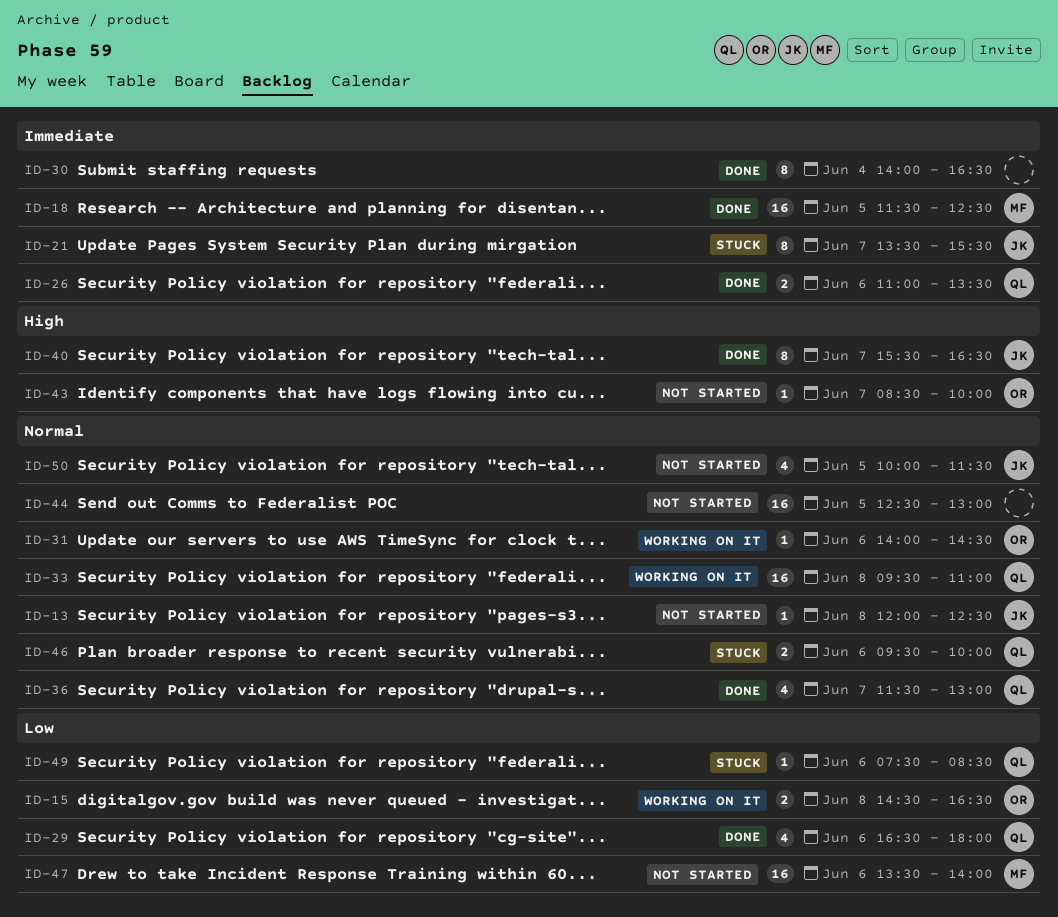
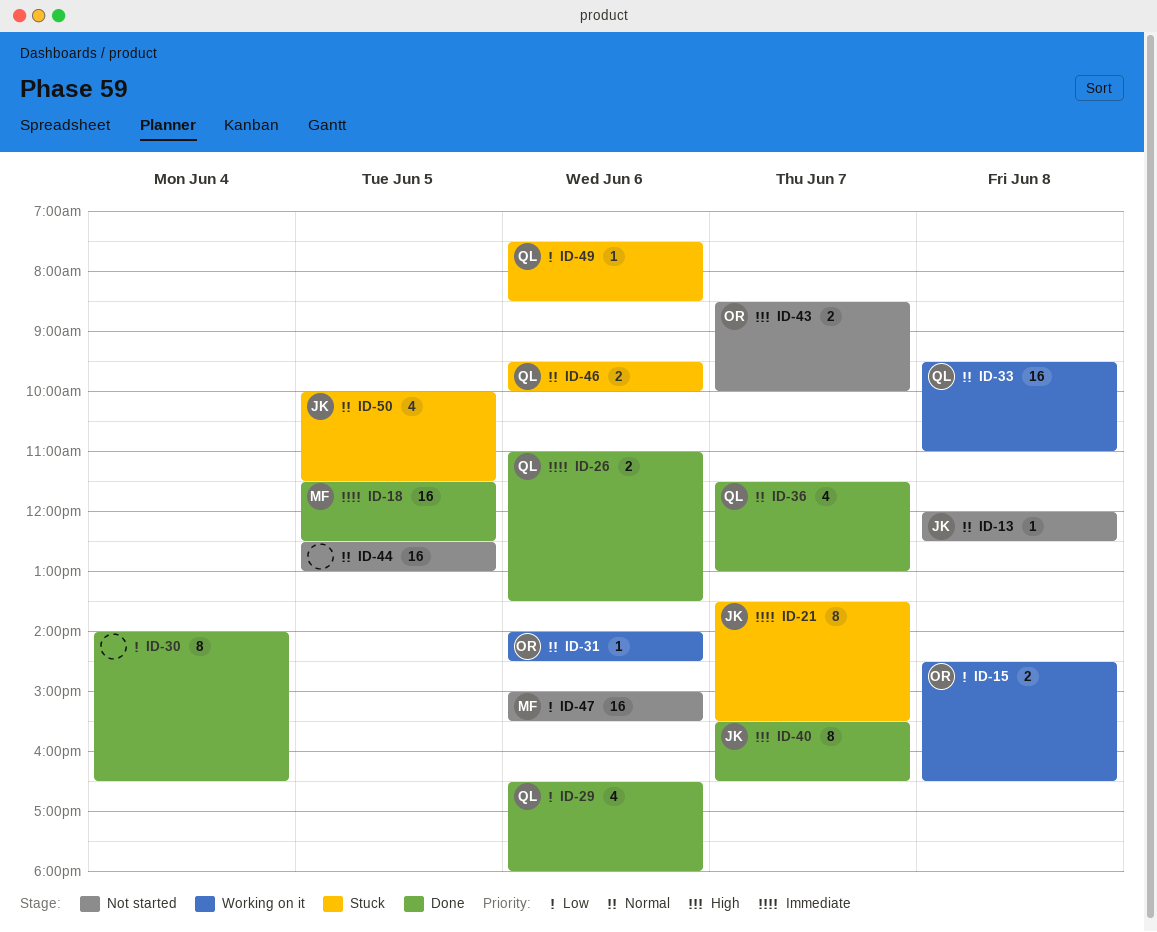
ID-30, priority: Immediate -> Low
ID-43, estimate: 1 -> 2
ID-47, begins: 13:30 -> 15:00
ID-47, ends: 14:00 -> 15:30
ID-50, status: Not started -> Stuck

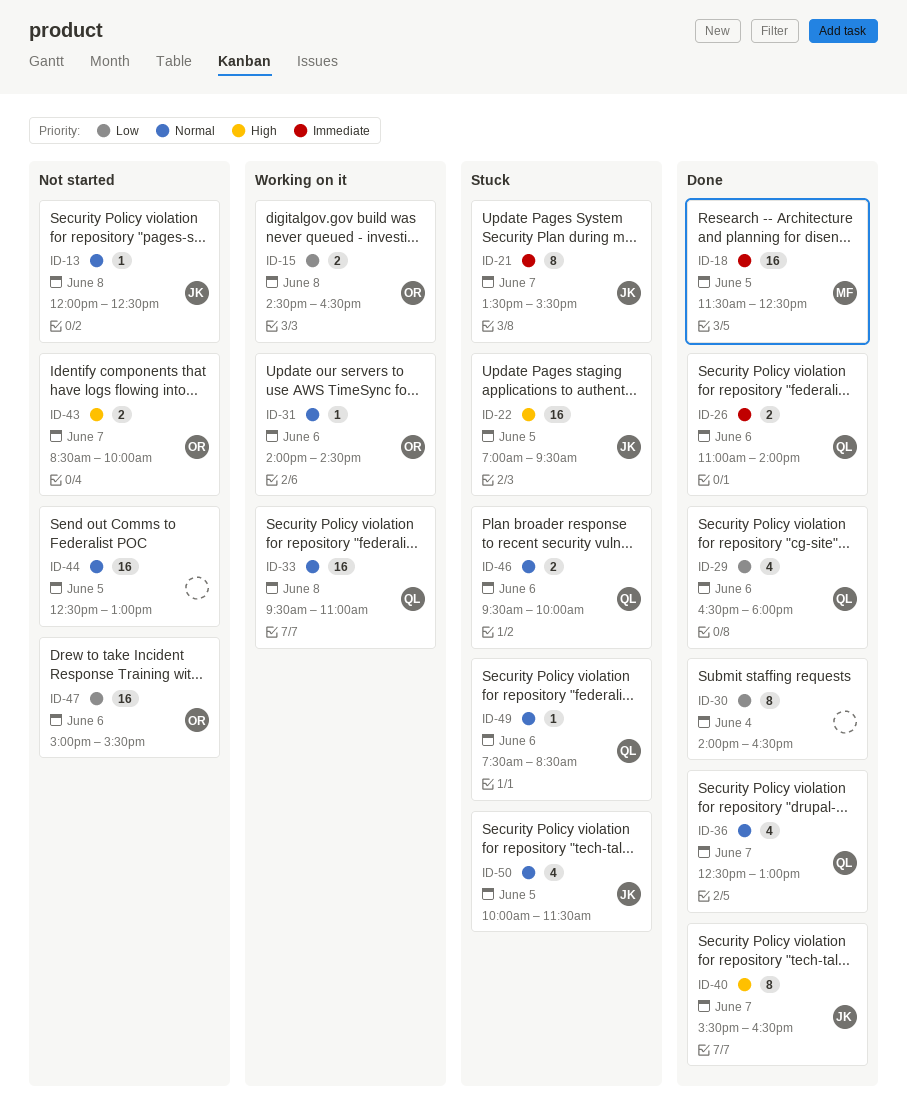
ID-22: none -> present
ID-26, ends: 13:30 -> 14:00
ID-36, begins: 11:30 -> 12:30
ID-47, owner: MF -> OR
ID-49, priority: Low -> Normal

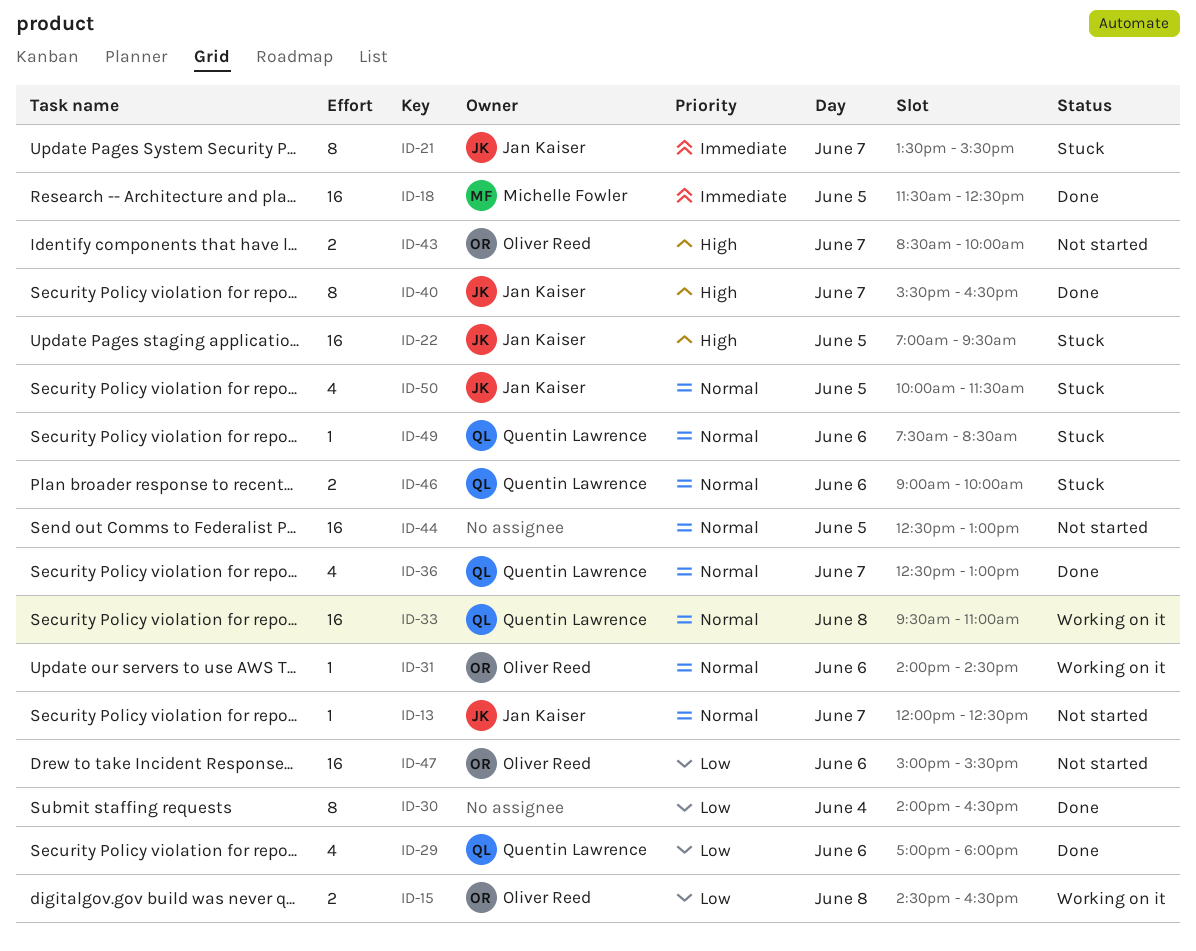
ID-13, day: Jun 8 -> Jun 7
ID-26: present -> none
ID-29, begins: 16:30 -> 17:00
ID-46, begins: 09:30 -> 09:00

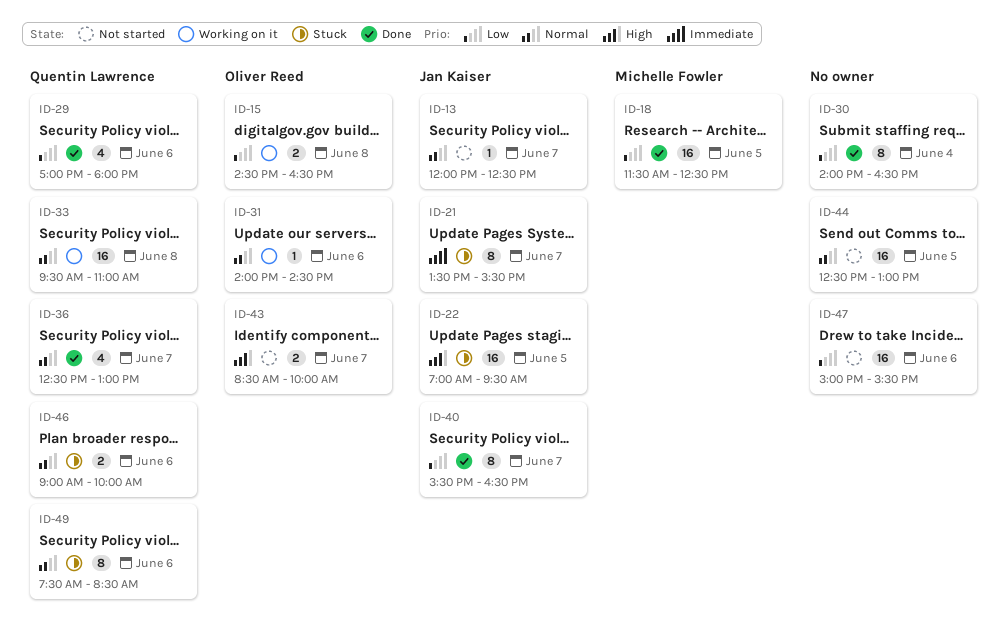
ID-18, priority: Immediate -> Low
ID-40, priority: High -> Low
ID-47, owner: Oliver Reed -> none
ID-49, estimate: 1 -> 8
ID-50: present -> none

